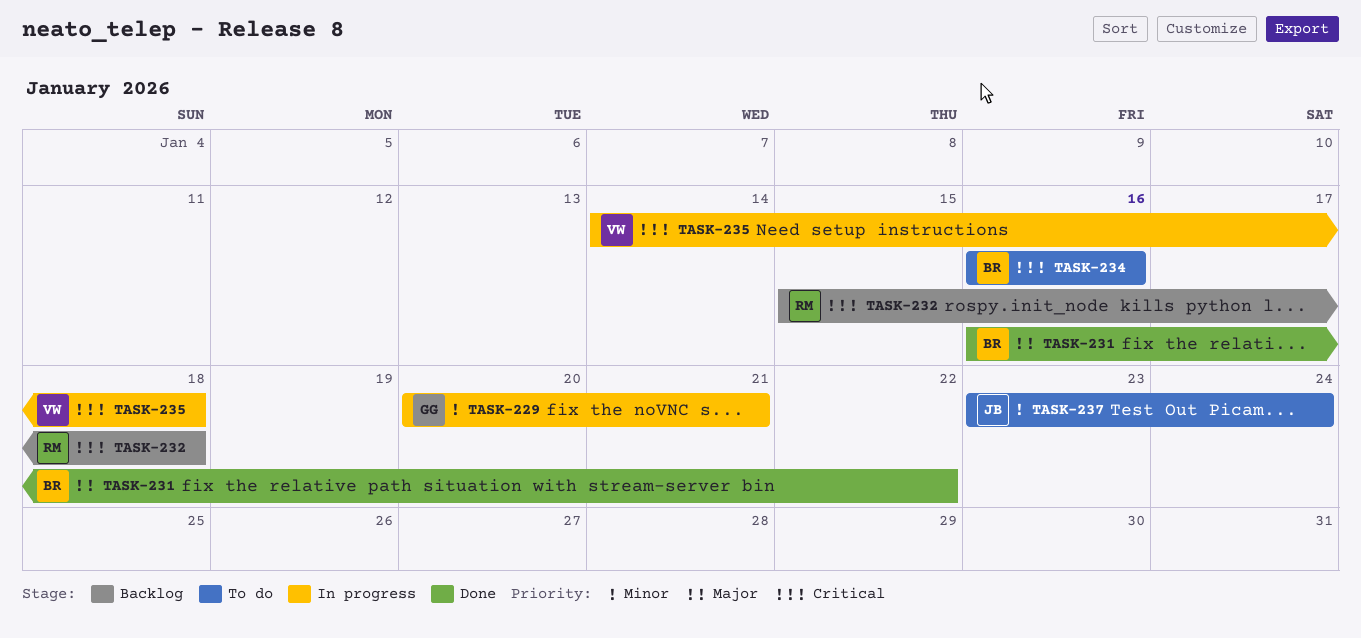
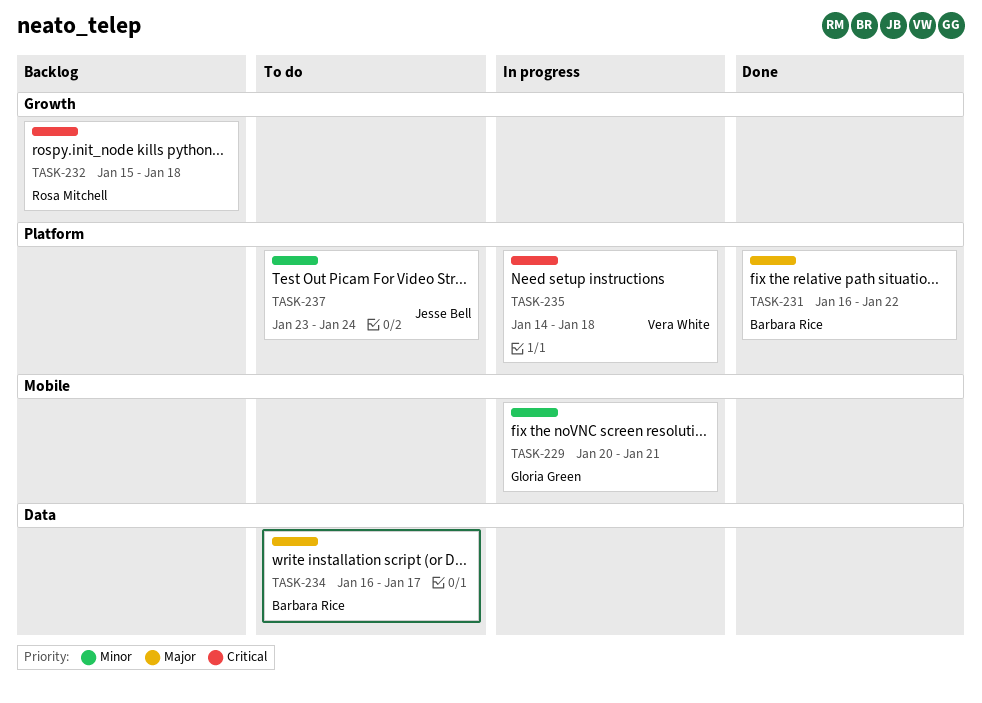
TASK-234, priority: Critical -> Major
TASK-234, due: Jan 16 -> Jan 17

